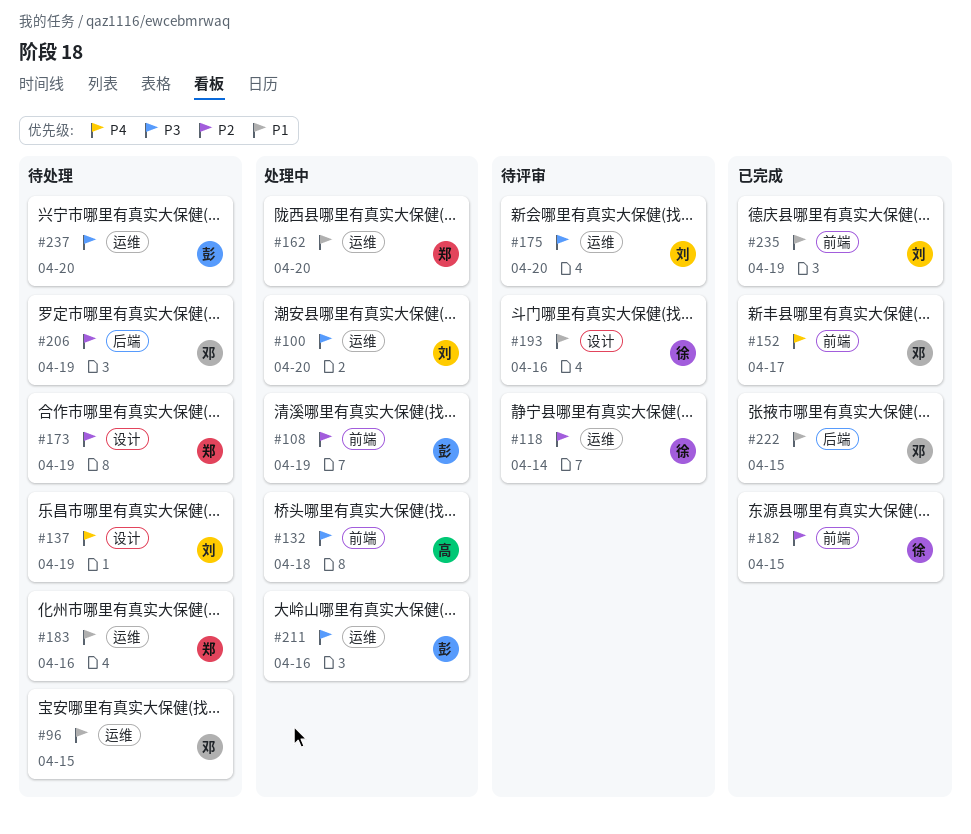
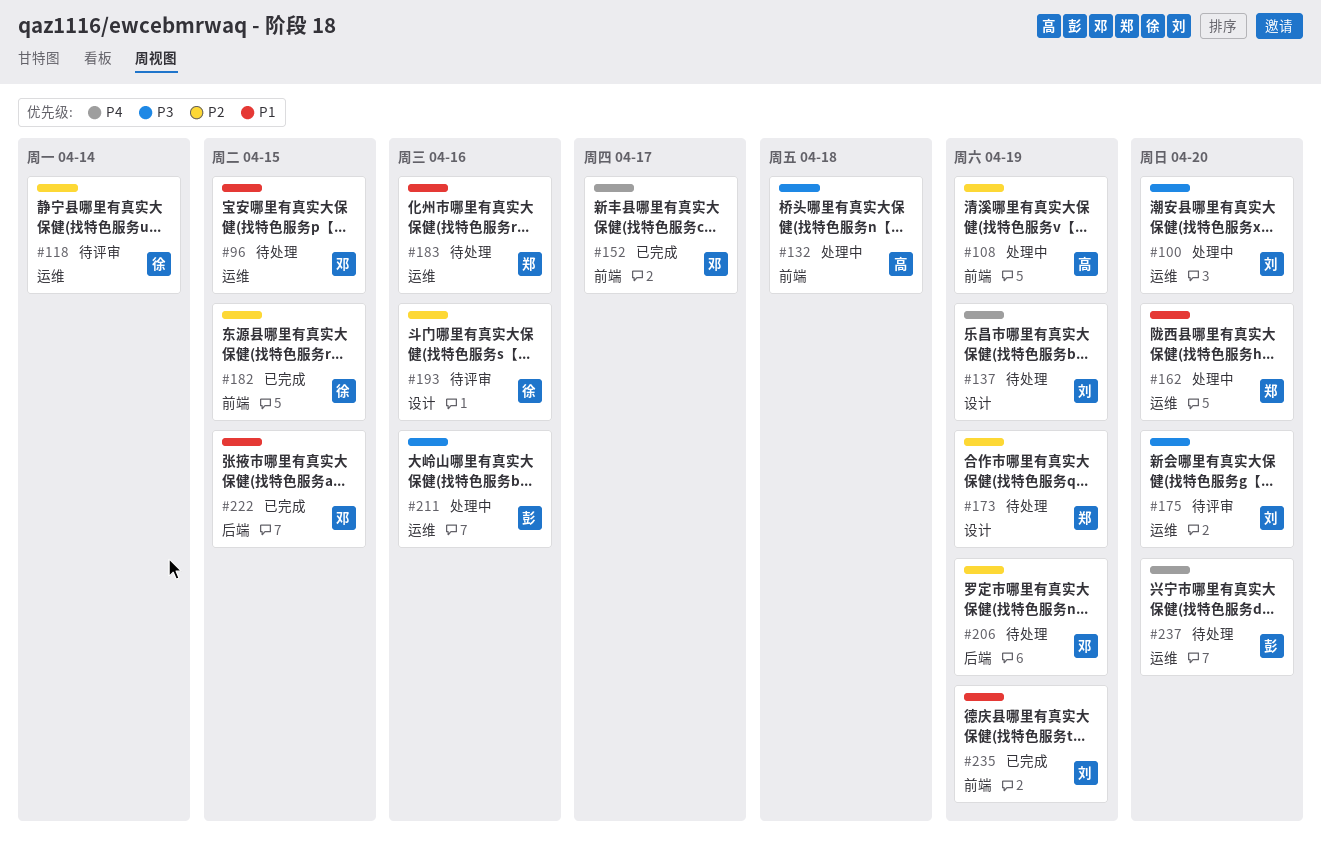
#108, owner: 彭 -> 高
#193, priority: P1 -> P2
#237, priority: P3 -> P4

